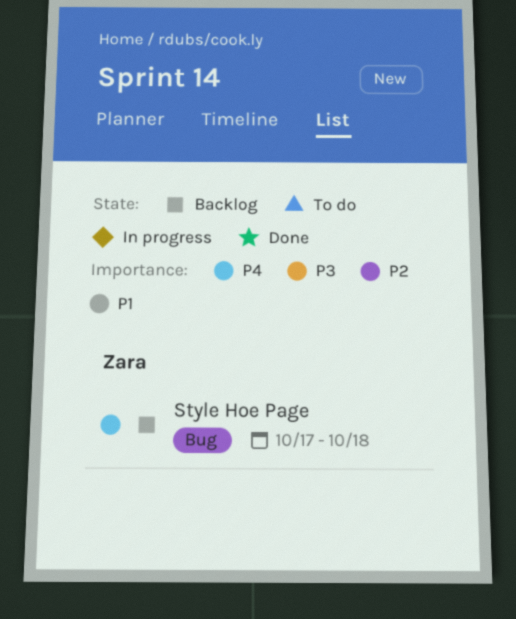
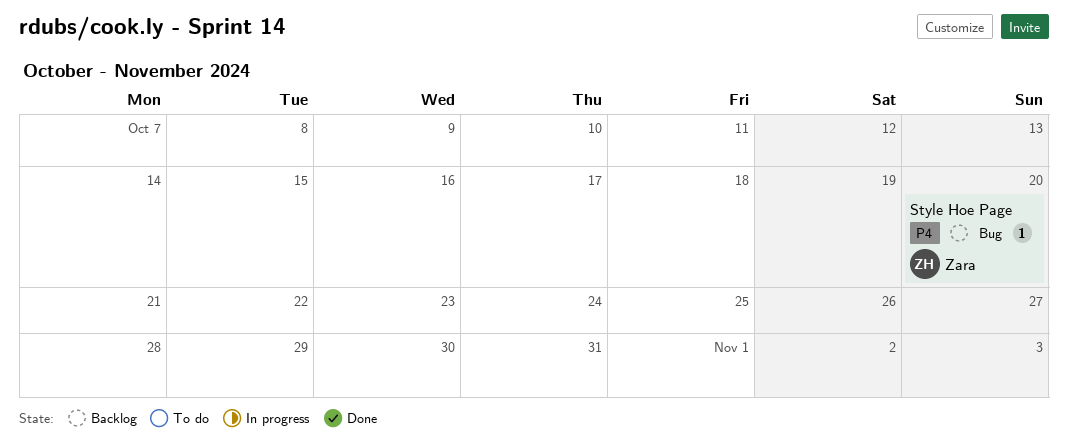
Style Hoe Page, due: Oct 18 -> Oct 20

